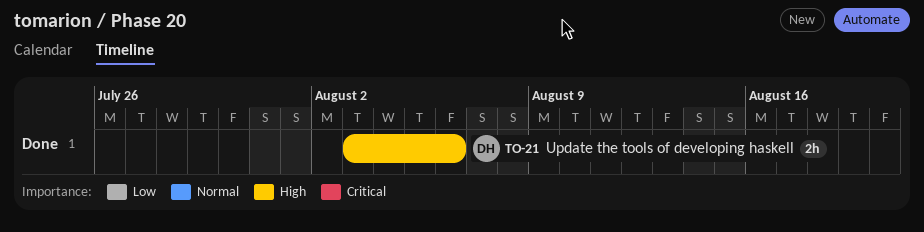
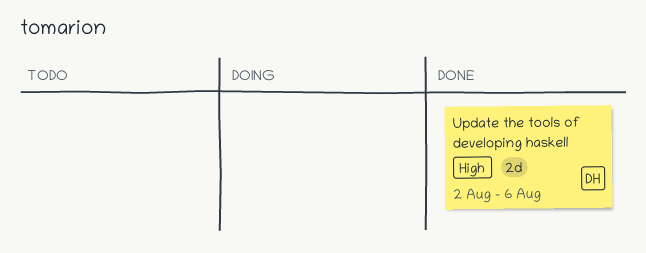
Update the tools of developing haskell, estimate: 2h -> 2d
Update the tools of developing haskell, start: Aug 3 -> Aug 2

